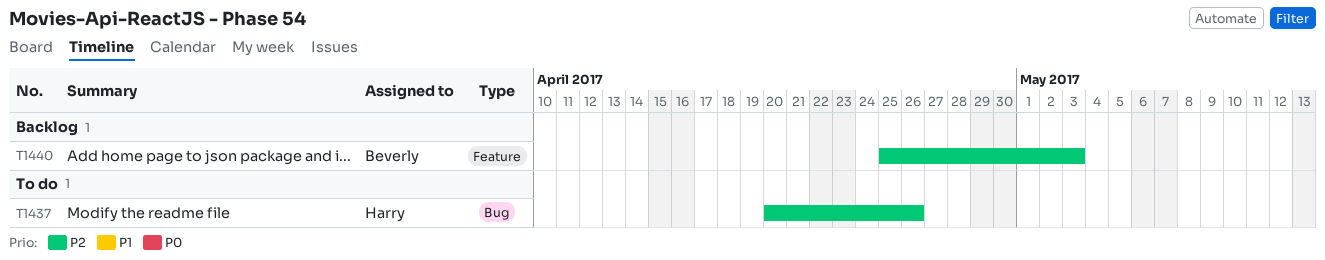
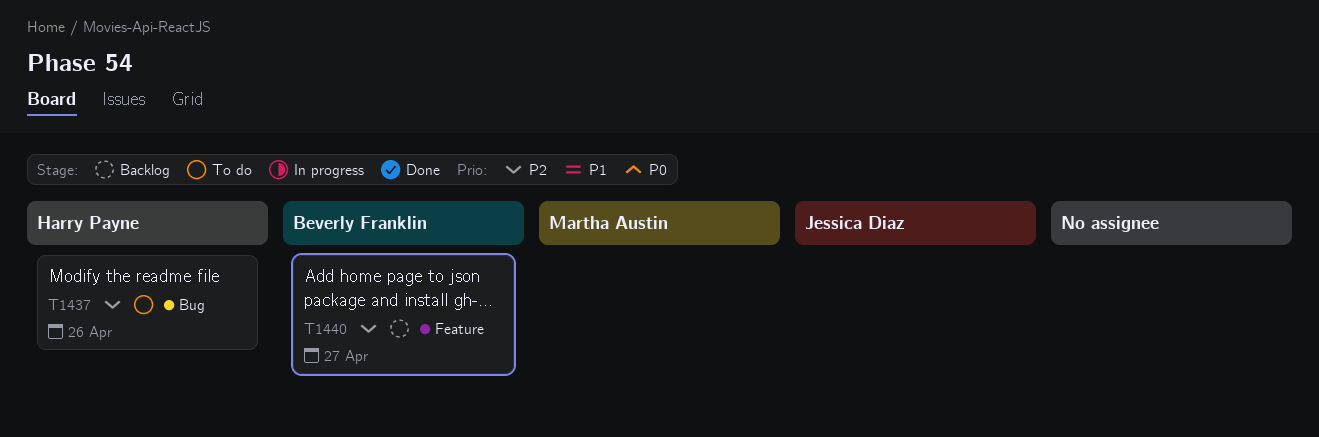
T1440, due: May 3 -> Apr 27

